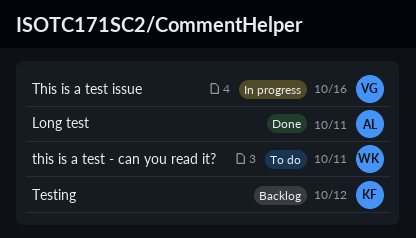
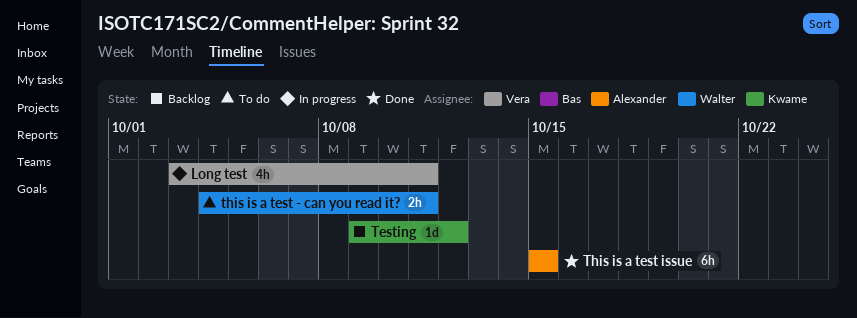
Long test, status: Done -> In progress
Long test, owner: Alexander -> Vera
This is a test issue, status: In progress -> Done
This is a test issue, owner: Vera -> Alexander
This is a test issue, due: Oct 16 -> Oct 15

